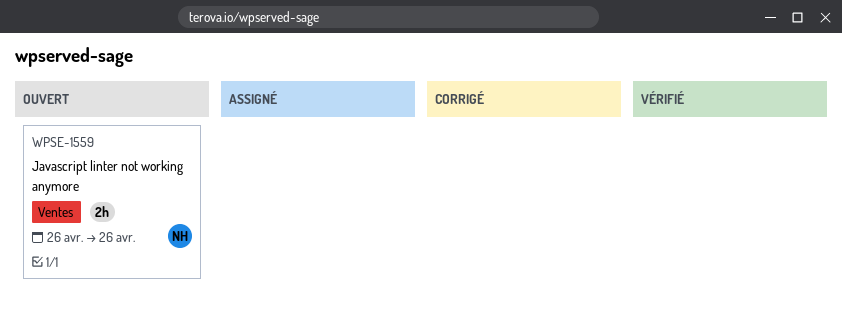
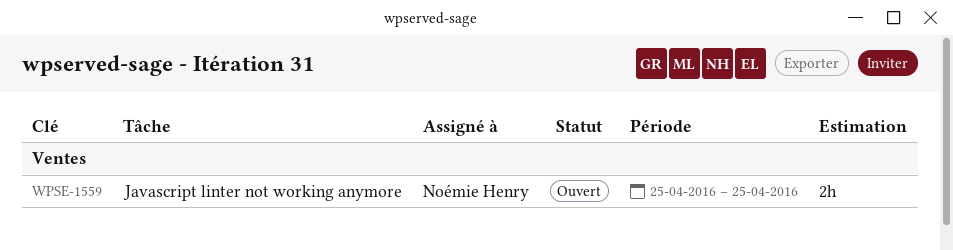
WPSE-1559, start: Apr 26 -> Apr 25
WPSE-1559, due: Apr 26 -> Apr 25

